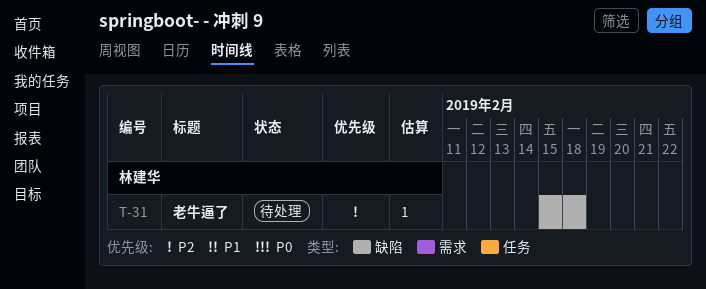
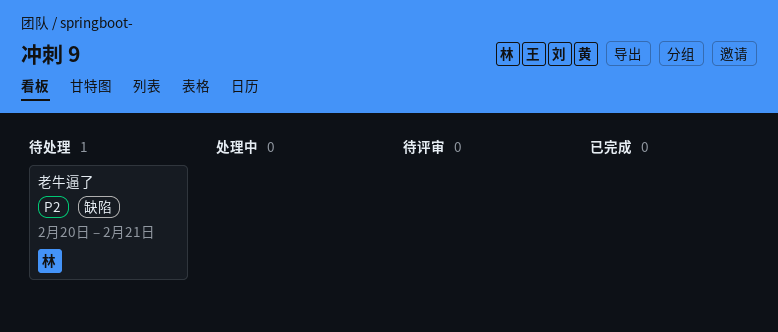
老牛逼了, start: Feb 15 -> Feb 20
老牛逼了, due: Feb 18 -> Feb 21

